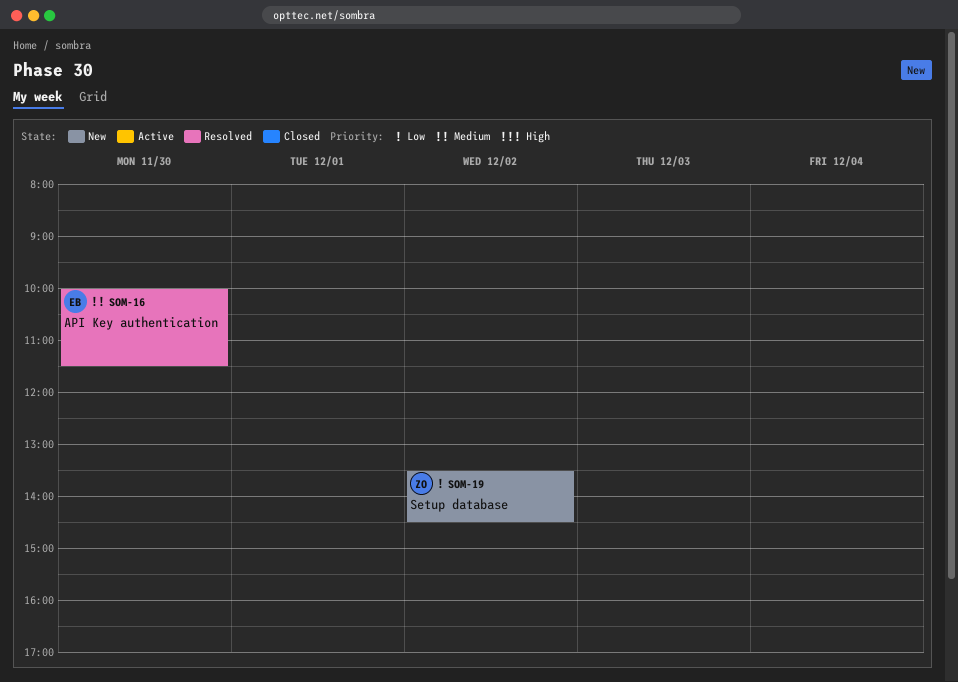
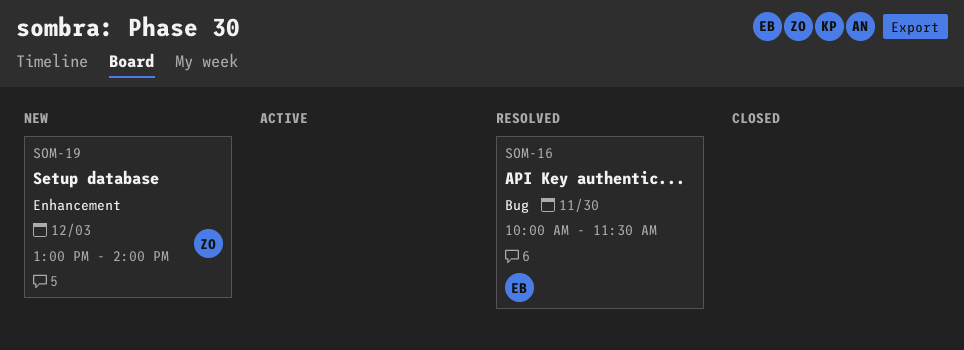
SOM-19, day: Dec 2 -> Dec 3
SOM-19, begins: 13:30 -> 13:00
SOM-19, ends: 14:30 -> 14:00

